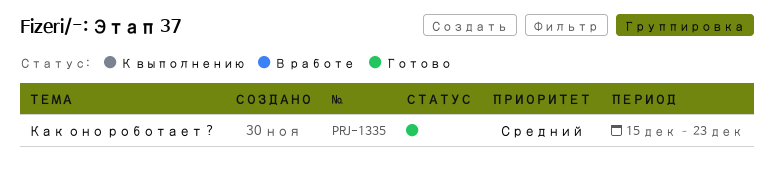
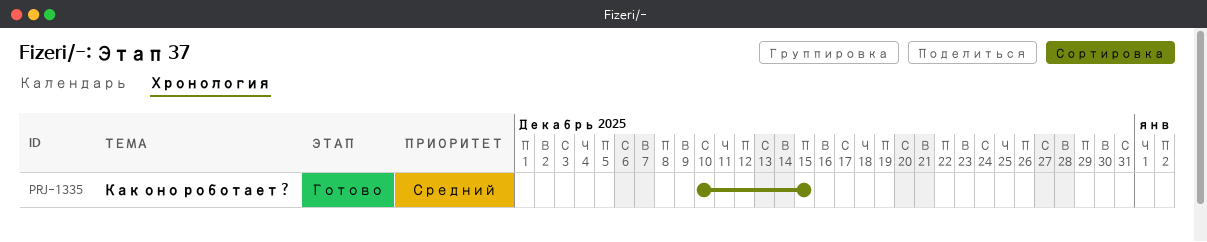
PRJ-1335, start: Dec 15 -> Dec 10
PRJ-1335, due: Dec 23 -> Dec 15

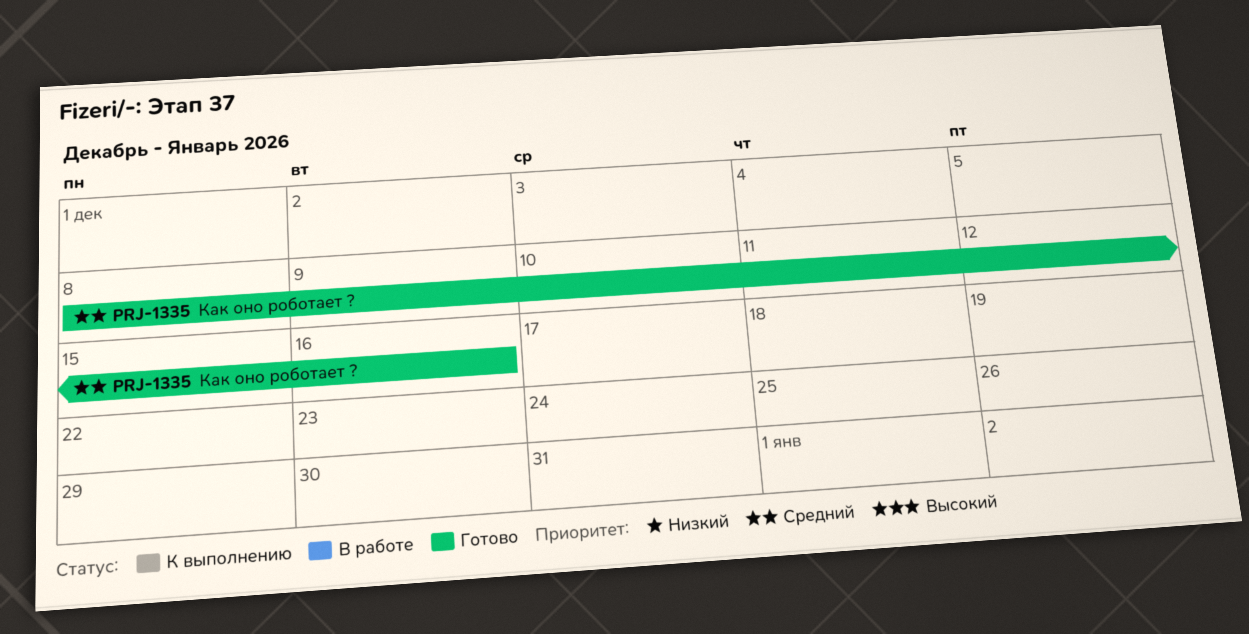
PRJ-1335, start: Dec 10 -> Dec 8
PRJ-1335, due: Dec 15 -> Dec 16

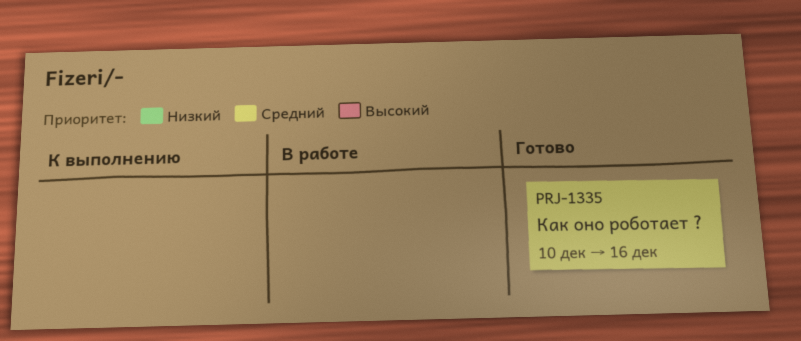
PRJ-1335, start: Dec 8 -> Dec 10

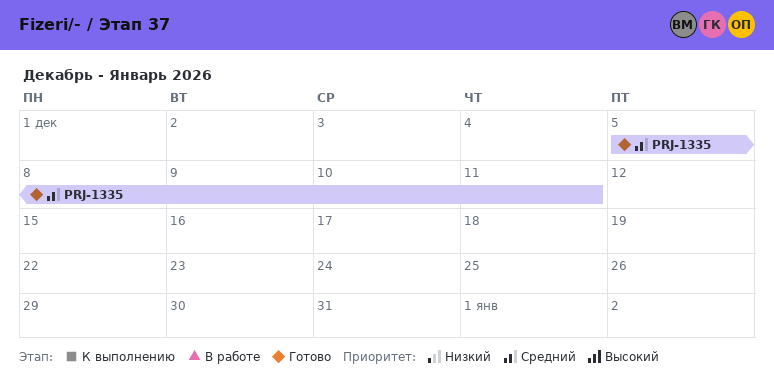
PRJ-1335, start: Dec 10 -> Dec 5
PRJ-1335, due: Dec 16 -> Dec 11

